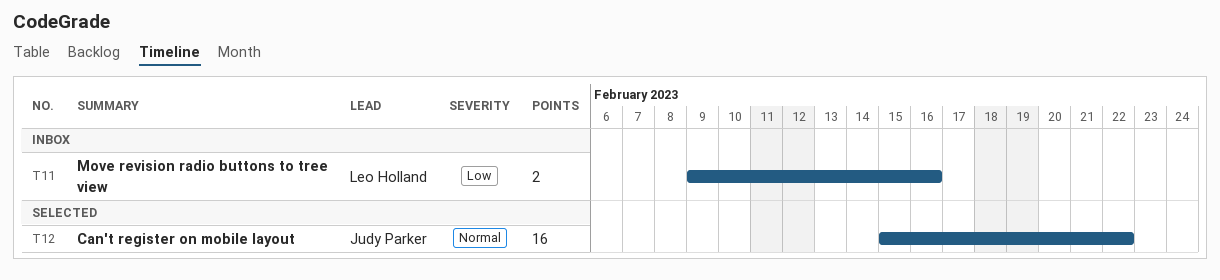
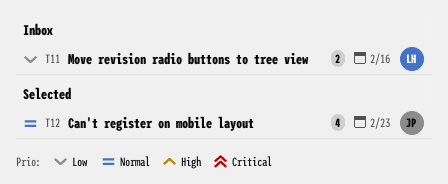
T12, estimate: 16 -> 4
T12, due: Feb 22 -> Feb 23

